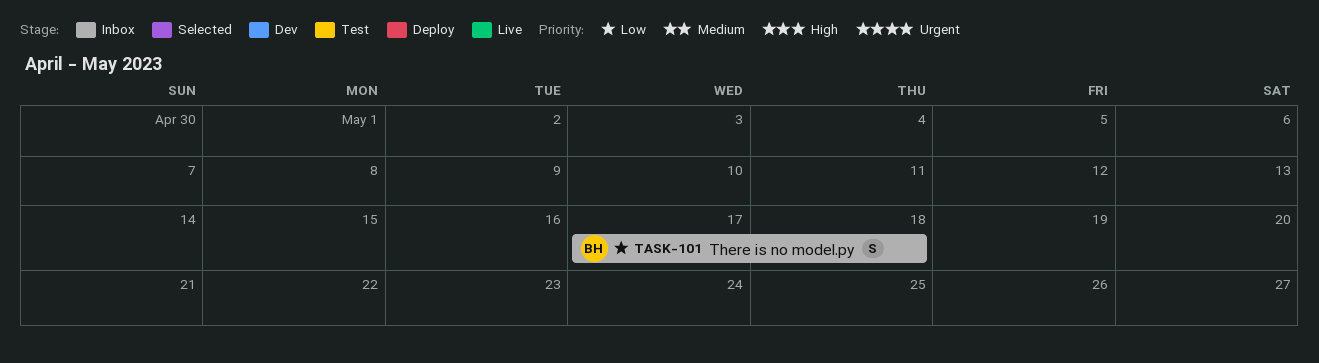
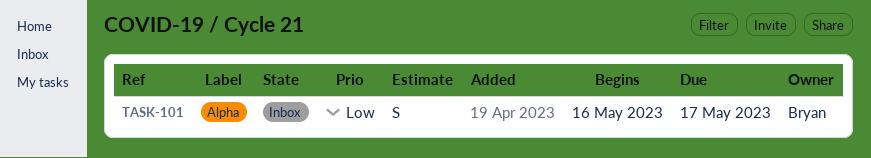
TASK-101, start: May 17 -> May 16
TASK-101, due: May 18 -> May 17

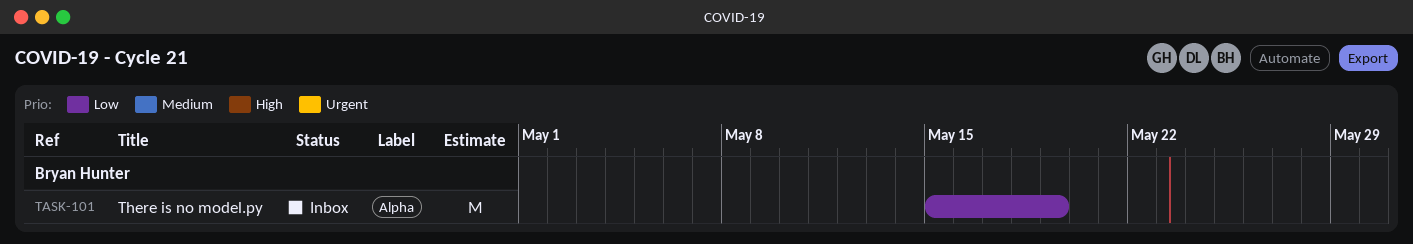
TASK-101, estimate: S -> M
TASK-101, start: May 16 -> May 15
TASK-101, due: May 17 -> May 19

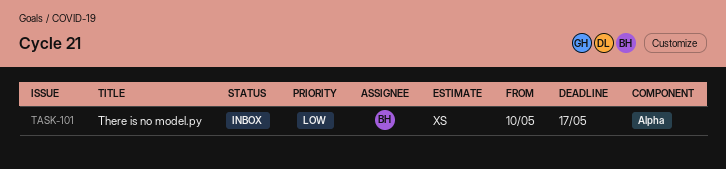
TASK-101, estimate: M -> XS
TASK-101, start: May 15 -> May 10
TASK-101, due: May 19 -> May 17

